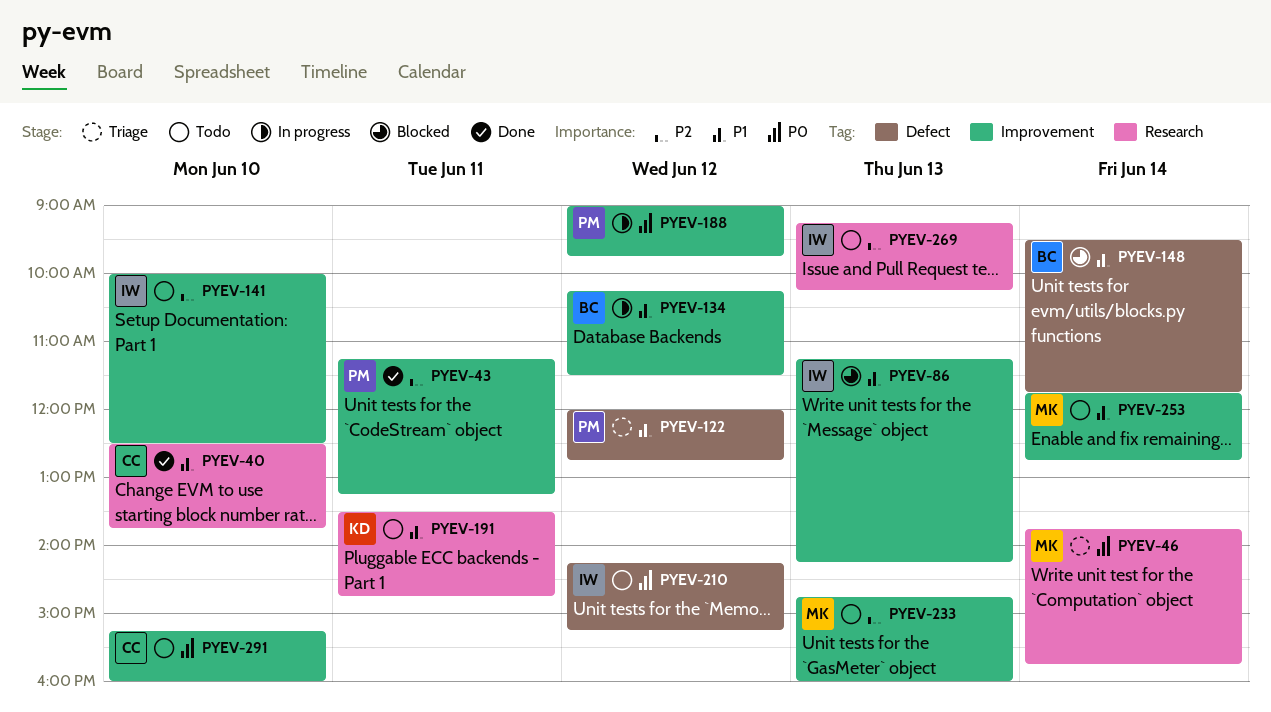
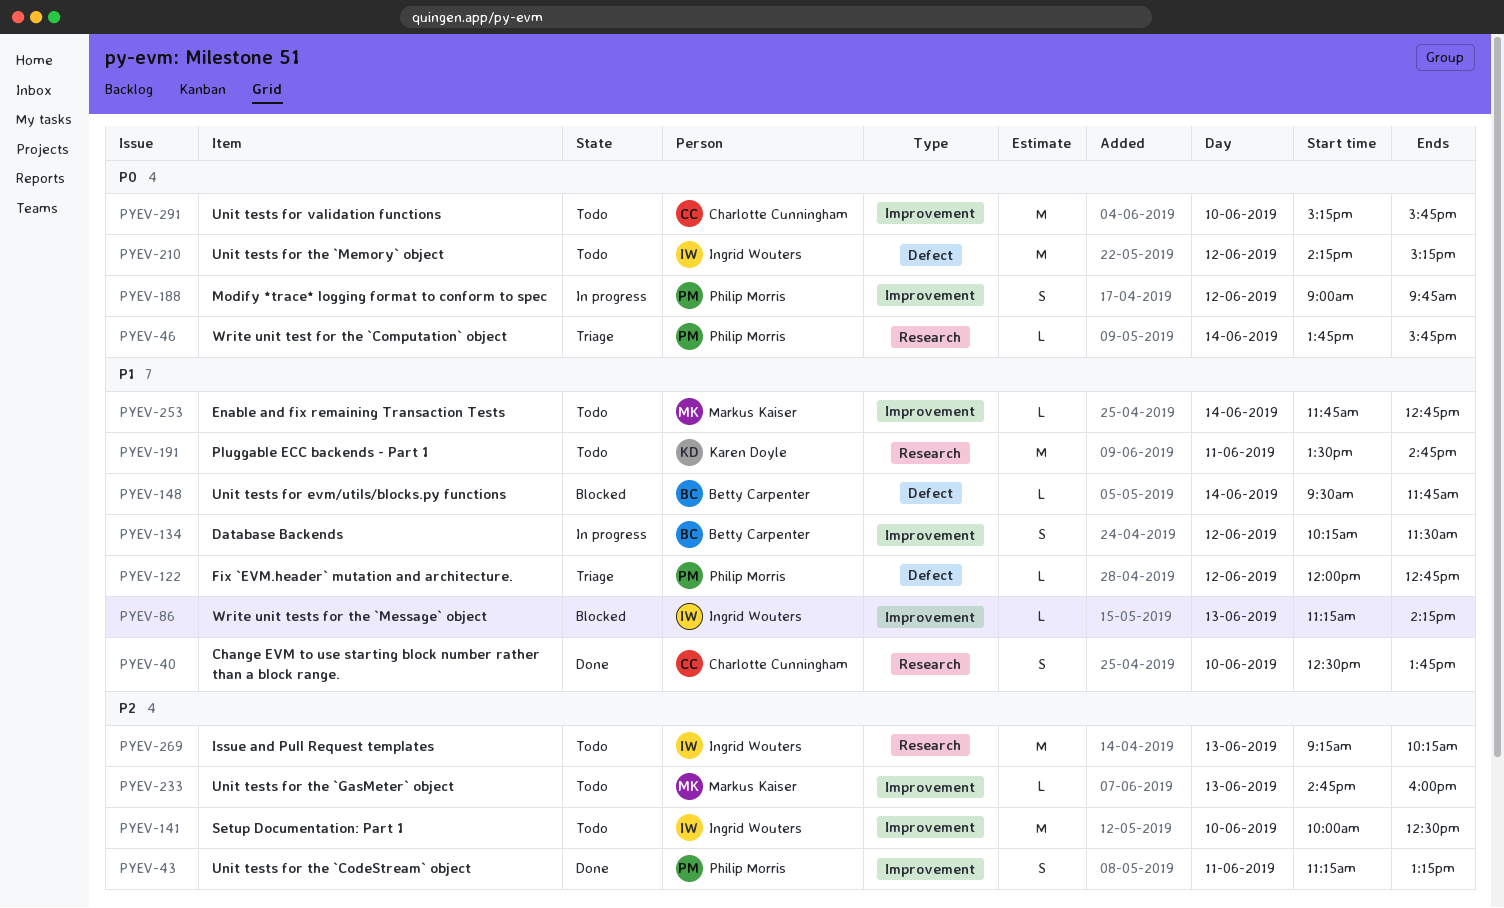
PYEV-46, owner: Markus Kaiser -> Philip Morris
PYEV-291, ends: 16:00 -> 15:45

